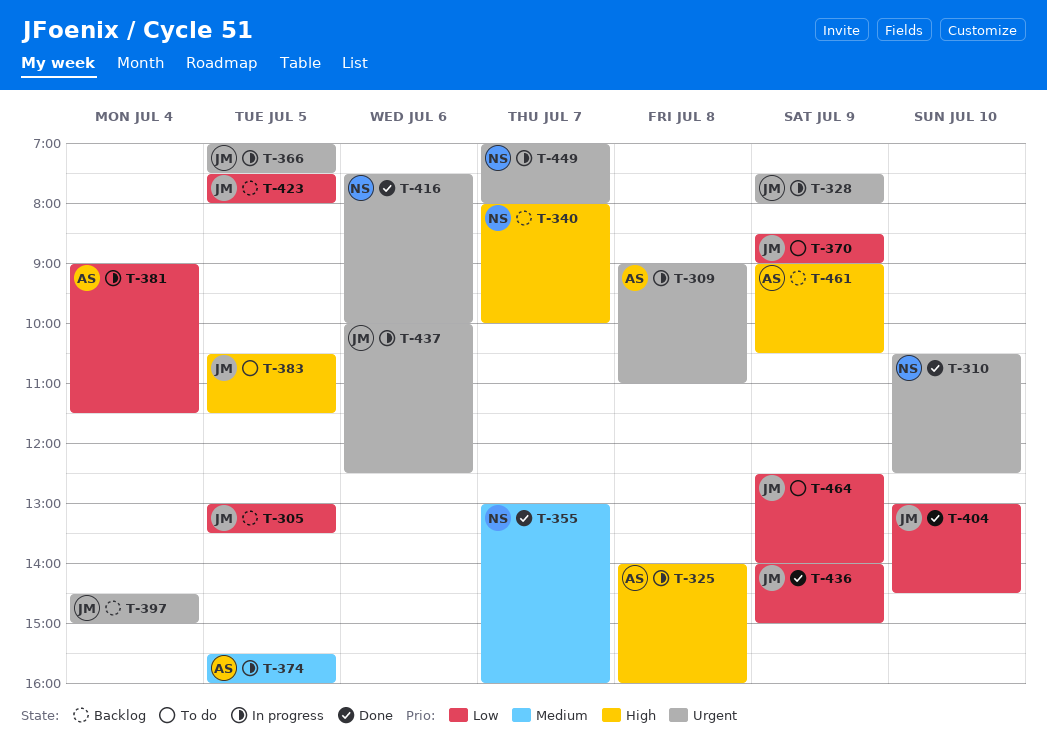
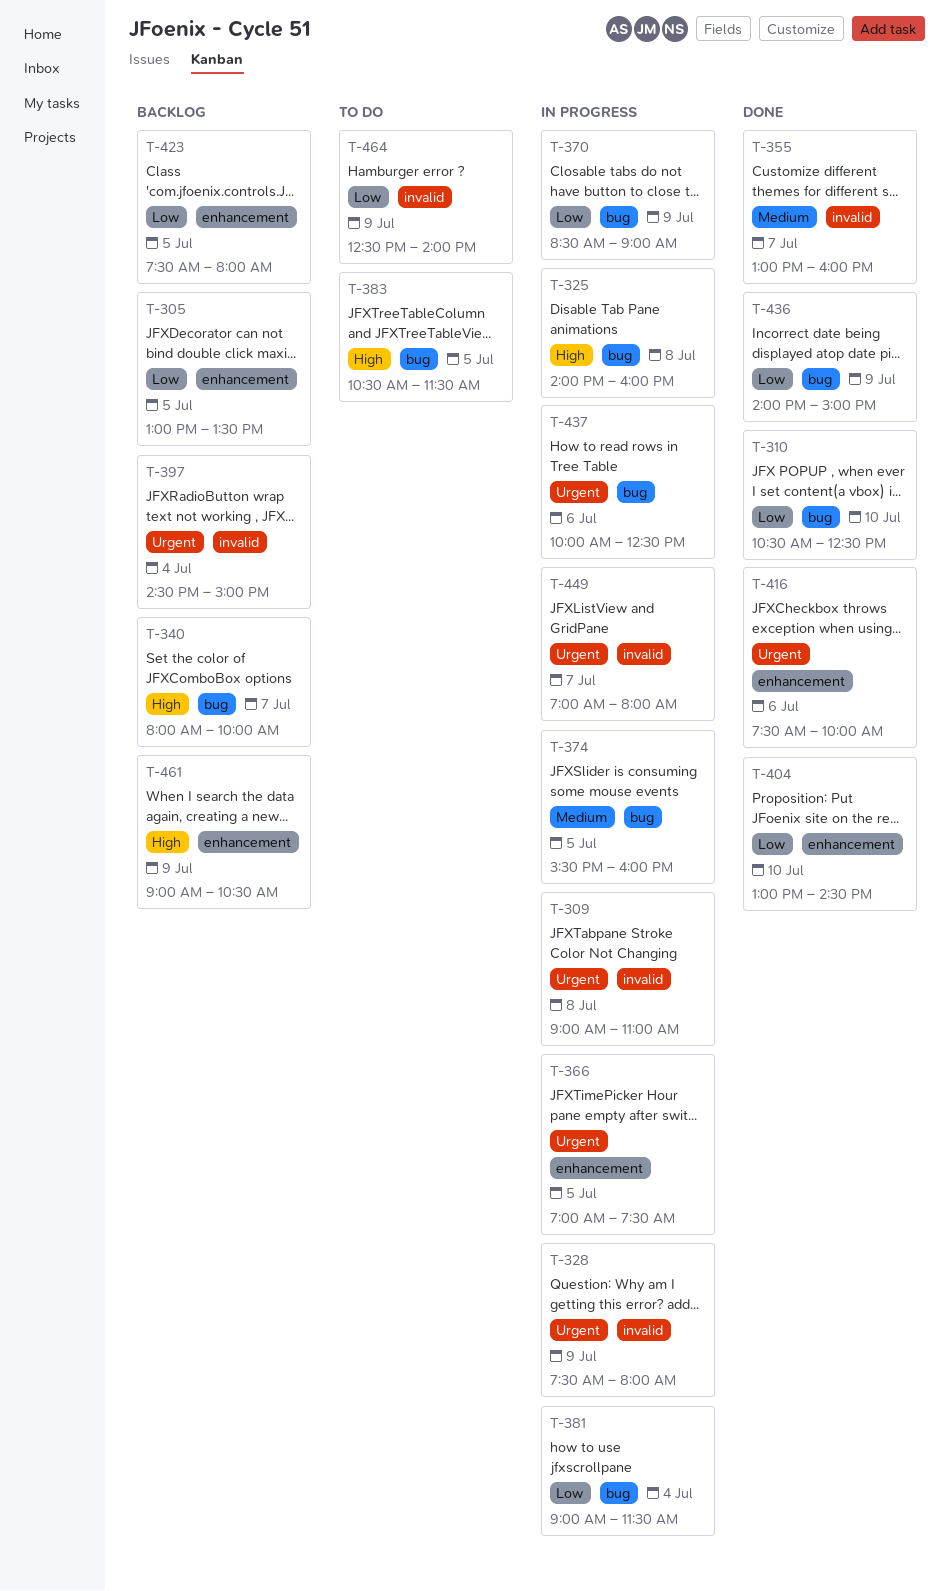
T-310, priority: Urgent -> Low
T-370, status: To do -> In progress

